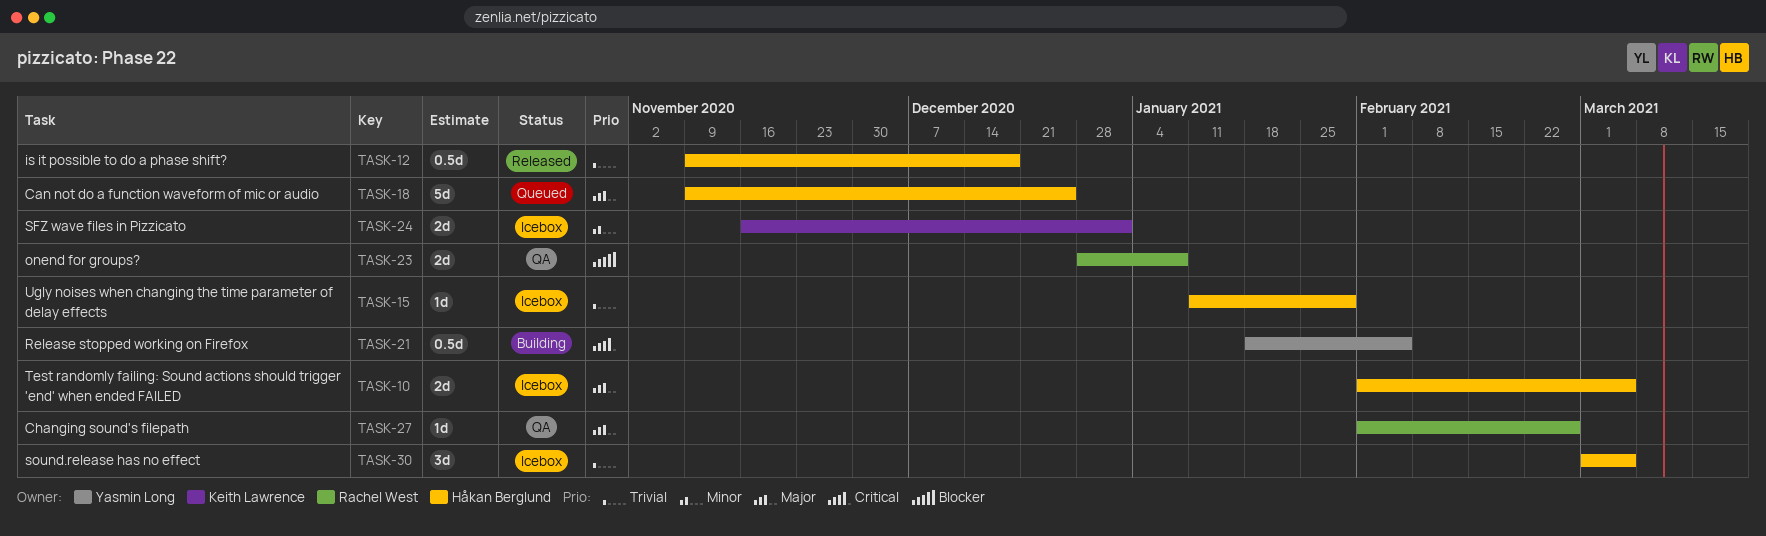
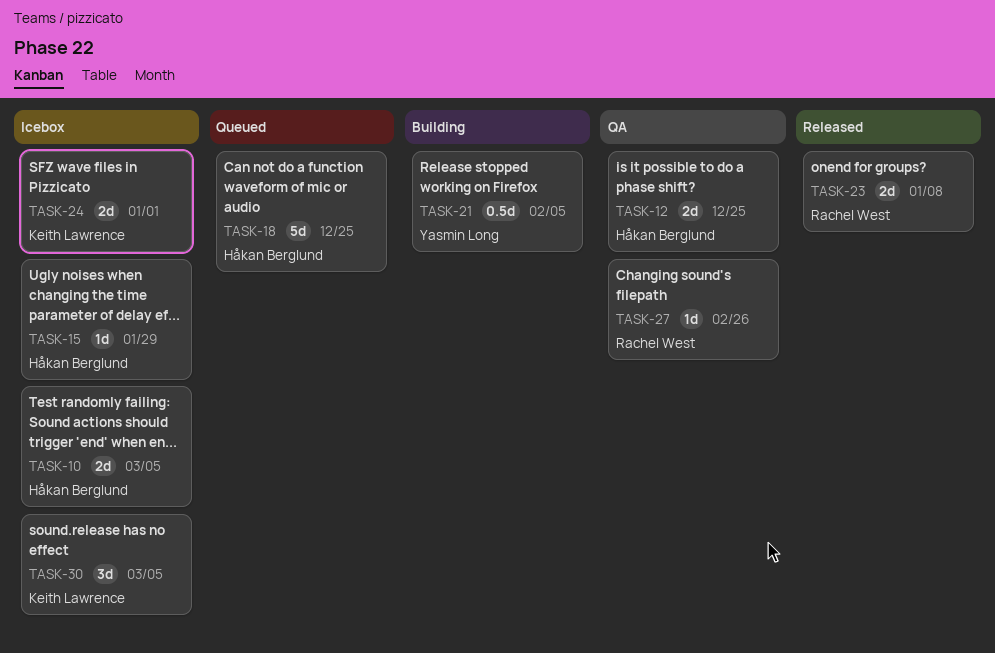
TASK-12, status: Released -> QA
TASK-12, estimate: 0.5d -> 2d
TASK-12, due: Dec 18 -> Dec 25
TASK-23, status: QA -> Released
TASK-30, owner: Håkan Berglund -> Keith Lawrence

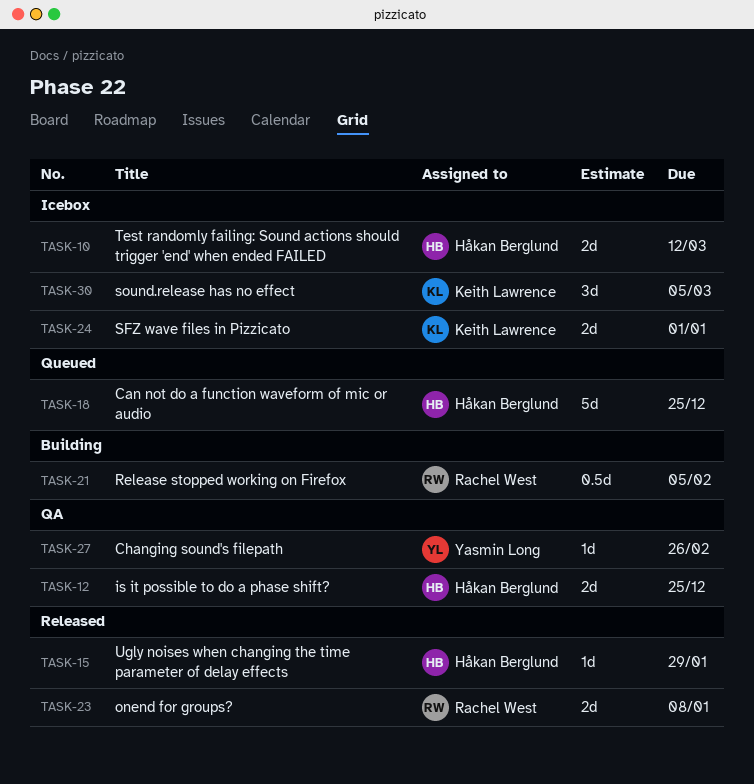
TASK-10, due: Mar 5 -> Mar 12
TASK-15, status: Icebox -> Released
TASK-21, owner: Yasmin Long -> Rachel West
TASK-27, owner: Rachel West -> Yasmin Long

